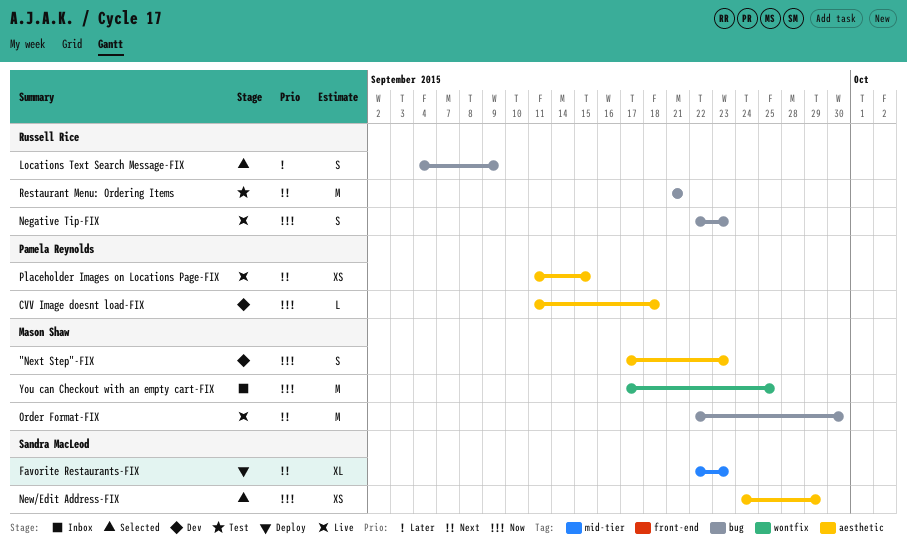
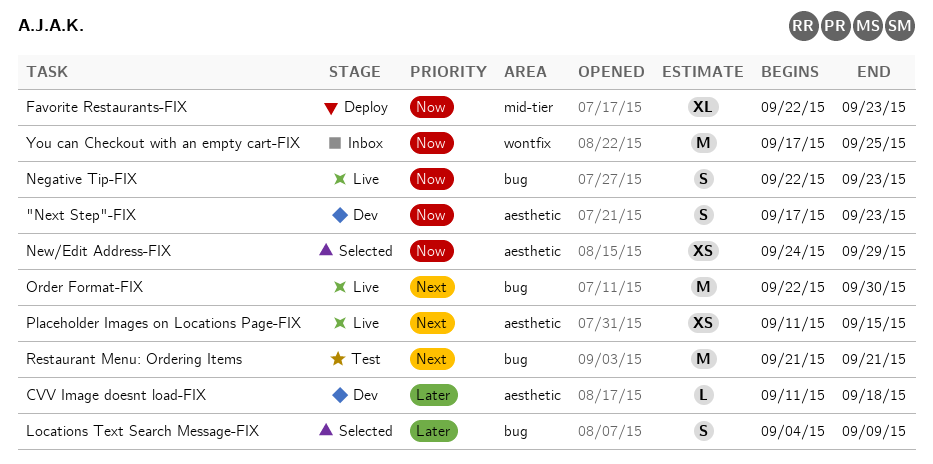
CVV Image doesnt load-FIX, priority: Now -> Later
Favorite Restaurants-FIX, priority: Next -> Now

